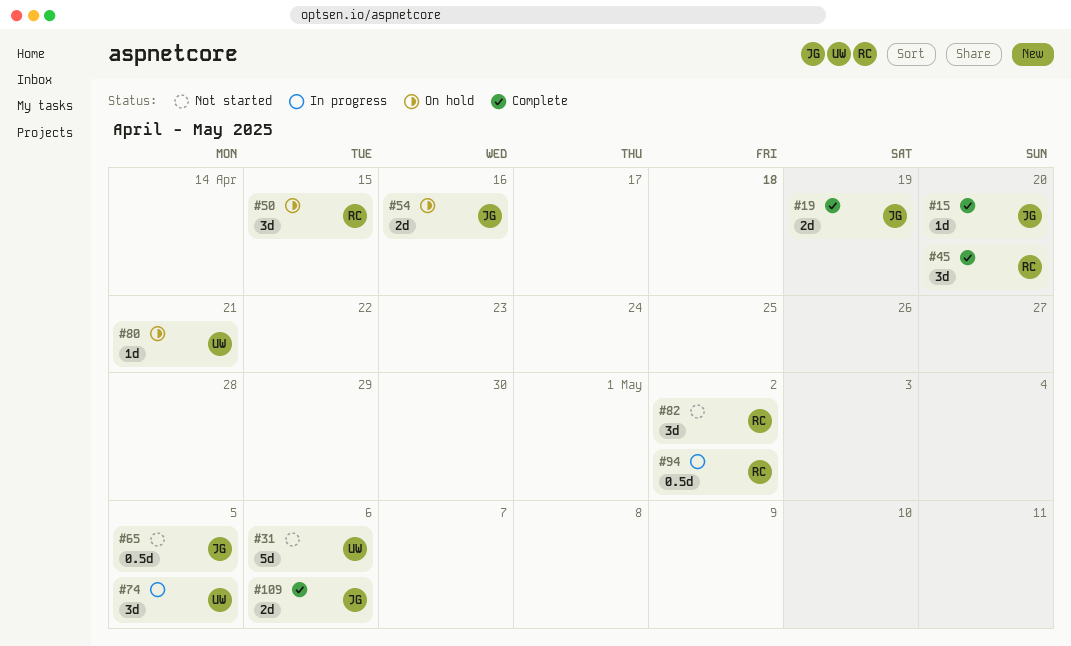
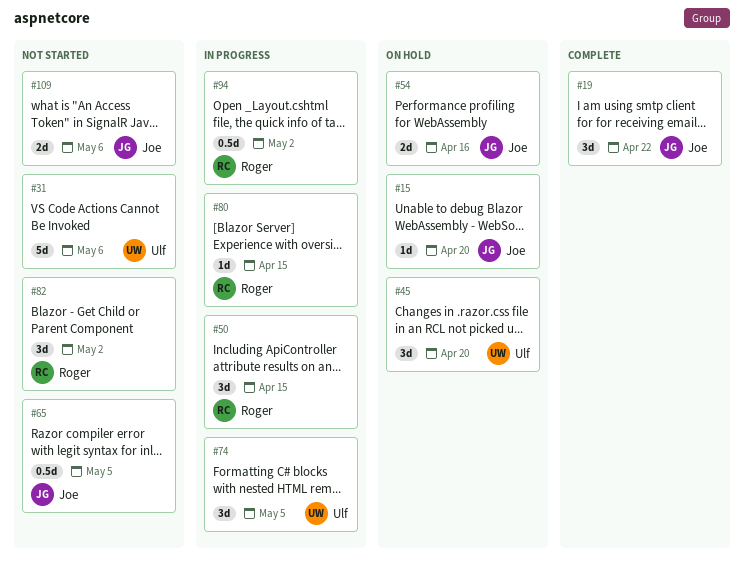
#15, status: Complete -> On hold
#19, estimate: 2d -> 3d
#19, due: Apr 19 -> Apr 22
#45, status: Complete -> On hold
#45, owner: Roger -> Ulf
#50, status: On hold -> In progress
#80, status: On hold -> In progress
#80, owner: Ulf -> Roger
#80, due: Apr 21 -> Apr 15
#109, status: Complete -> Not started

